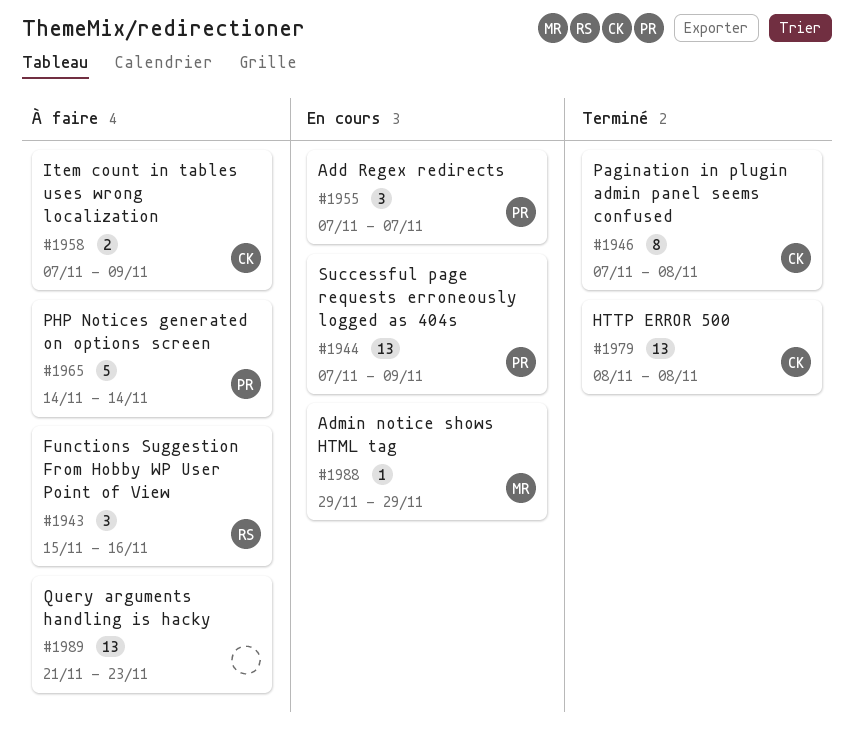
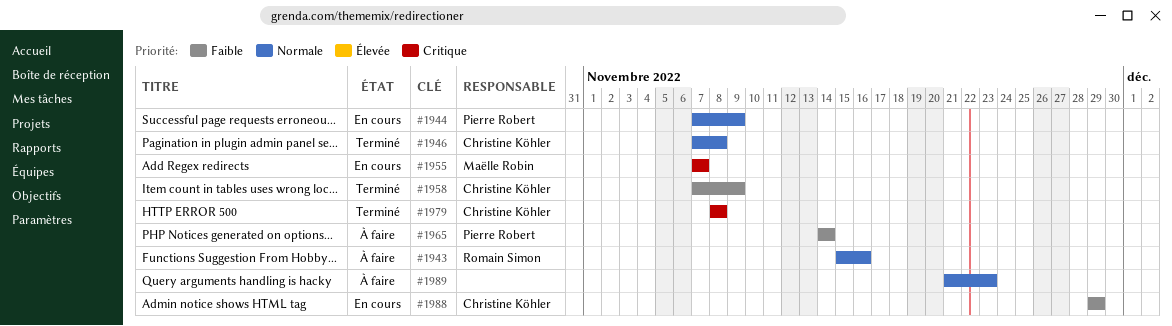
#1955, owner: Pierre Robert -> Maëlle Robin
#1958, status: À faire -> Terminé
#1988, owner: Maëlle Robin -> Christine Köhler

